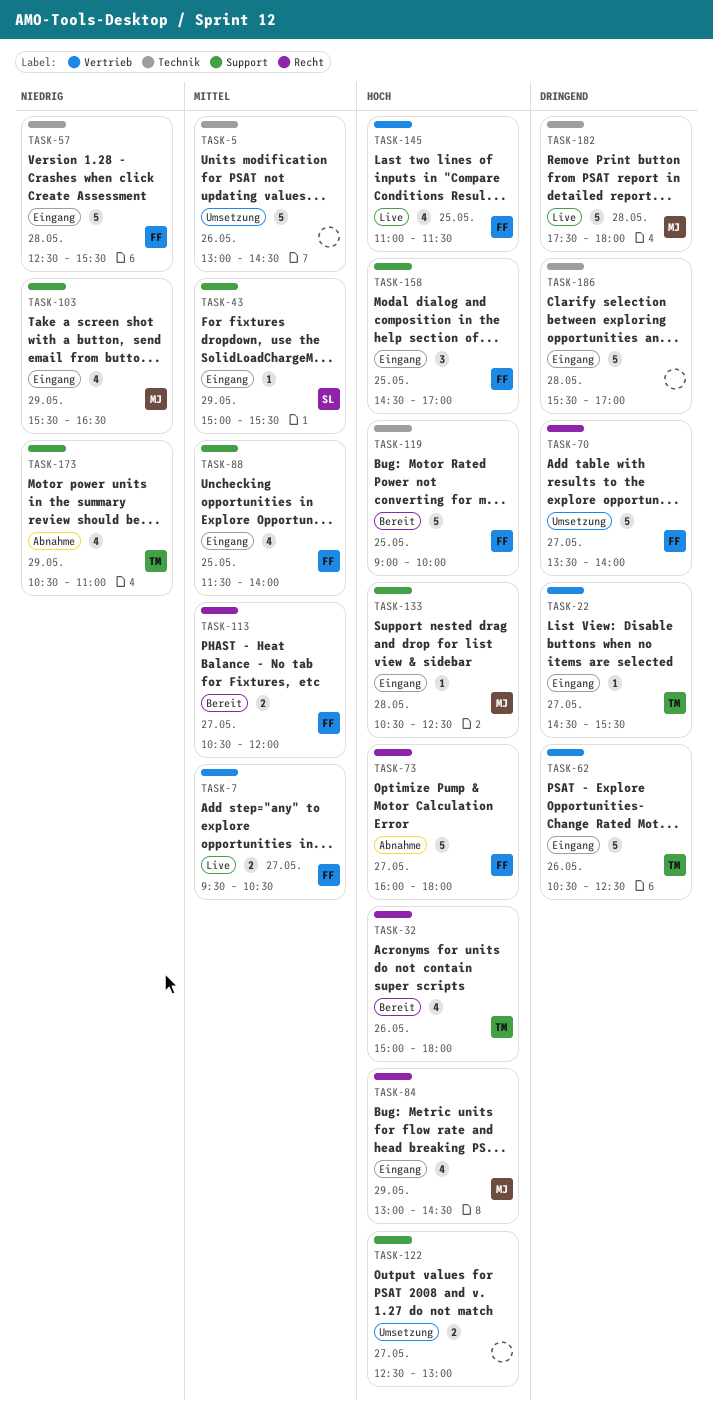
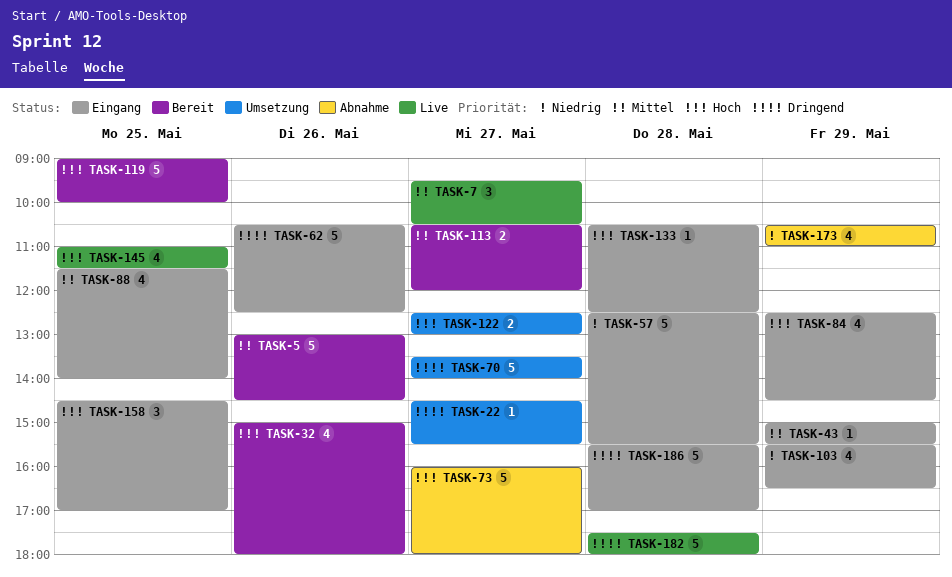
TASK-5, status: Umsetzung -> Bereit
TASK-7, estimate: 2 -> 3
TASK-22, status: Eingang -> Umsetzung
TASK-84, begins: 13:00 -> 12:30

